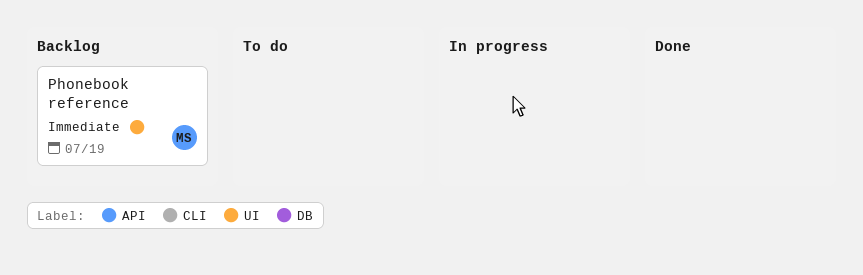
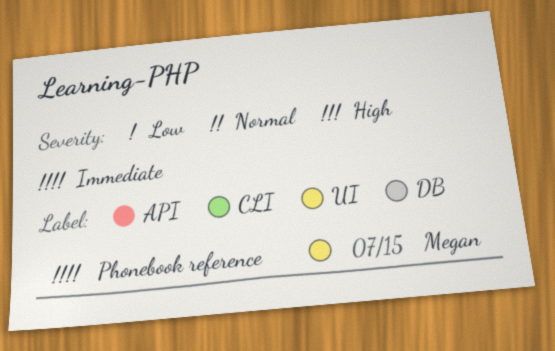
Phonebook reference, due: Jul 19 -> Jul 15

